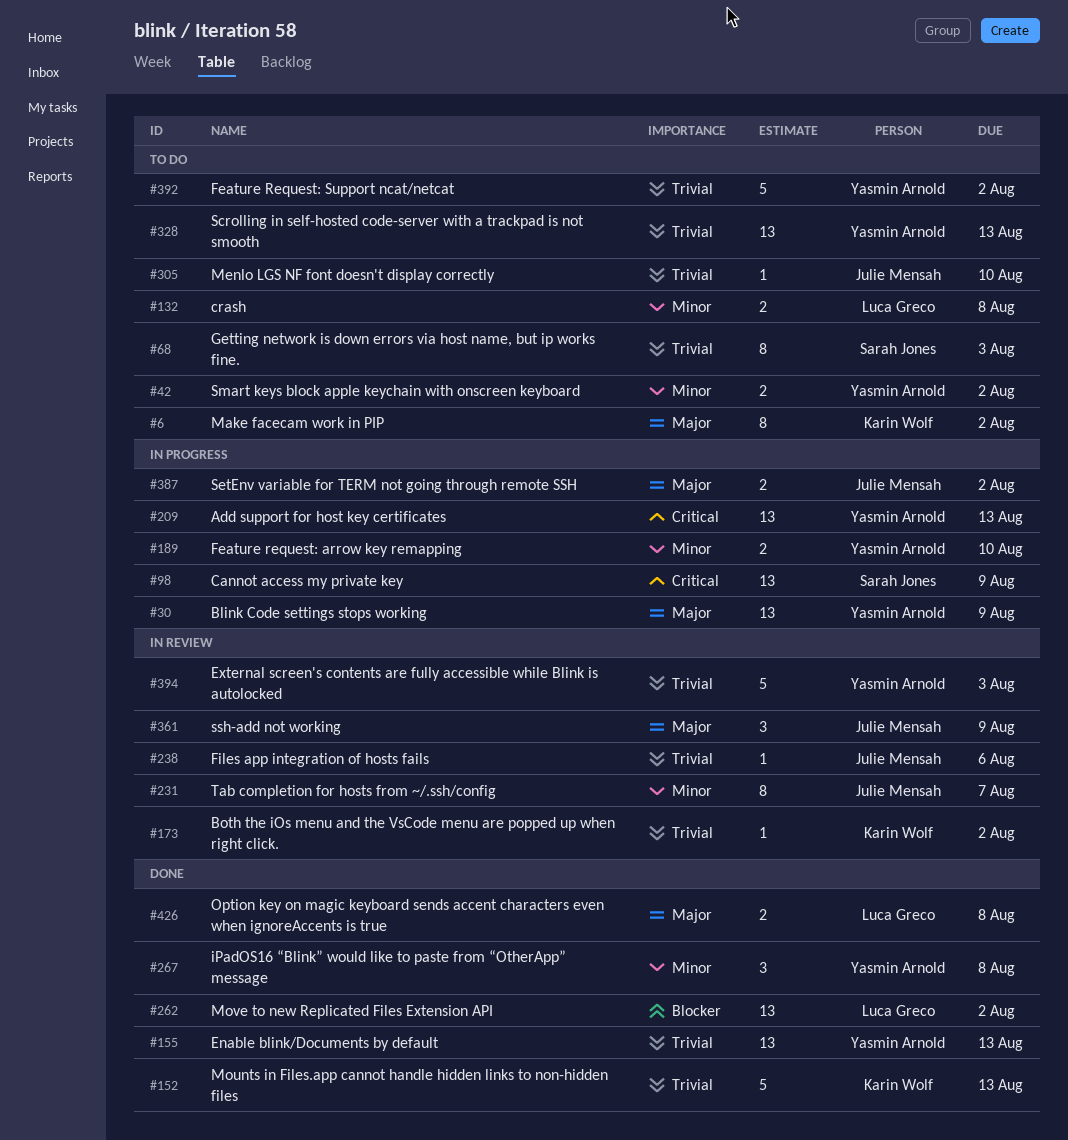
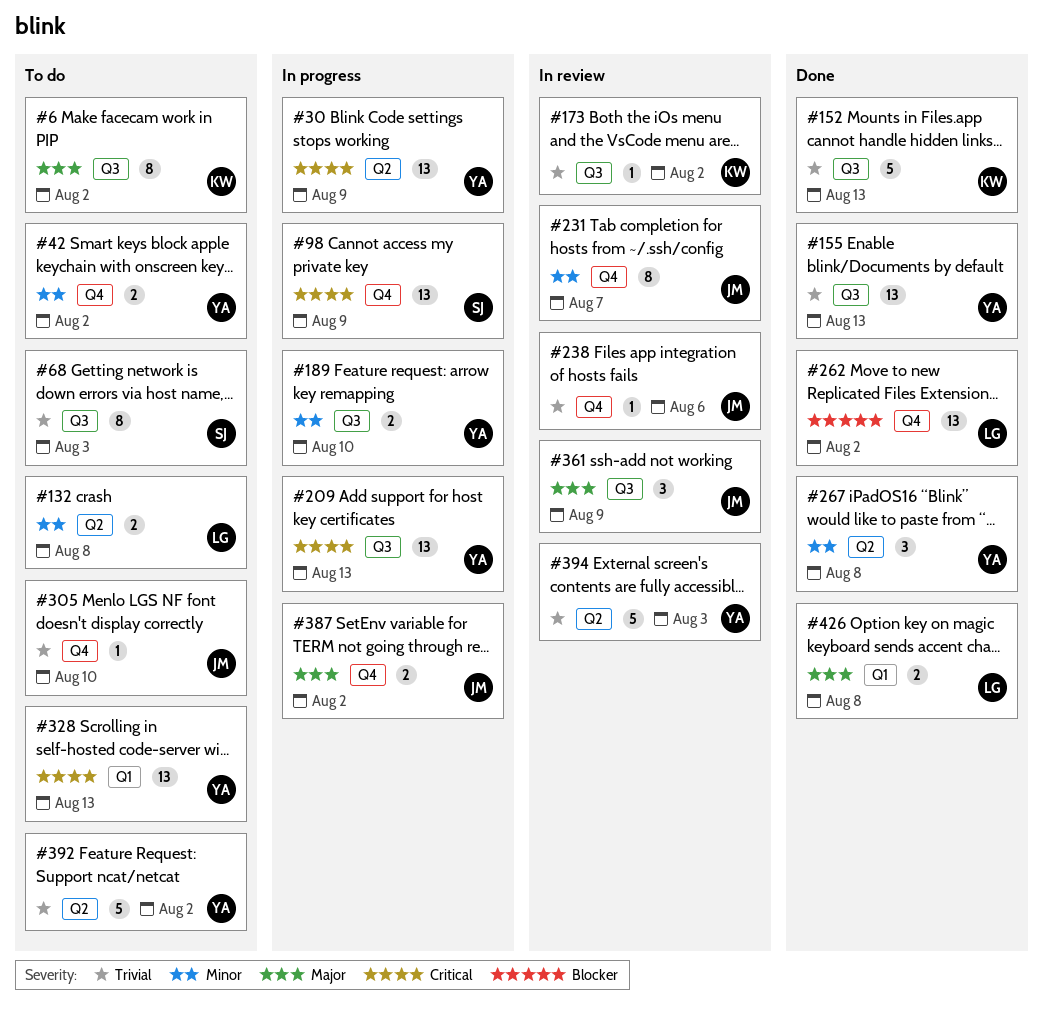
#30, priority: Major -> Critical
#328, priority: Trivial -> Critical

